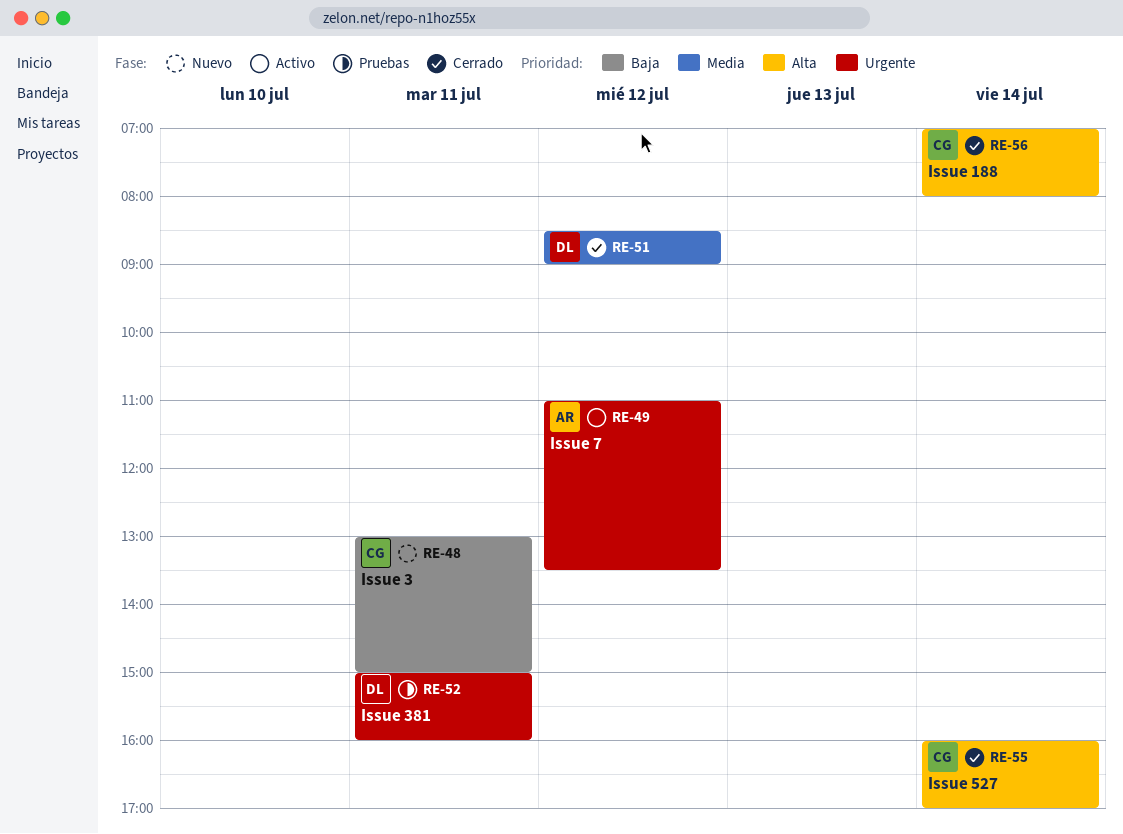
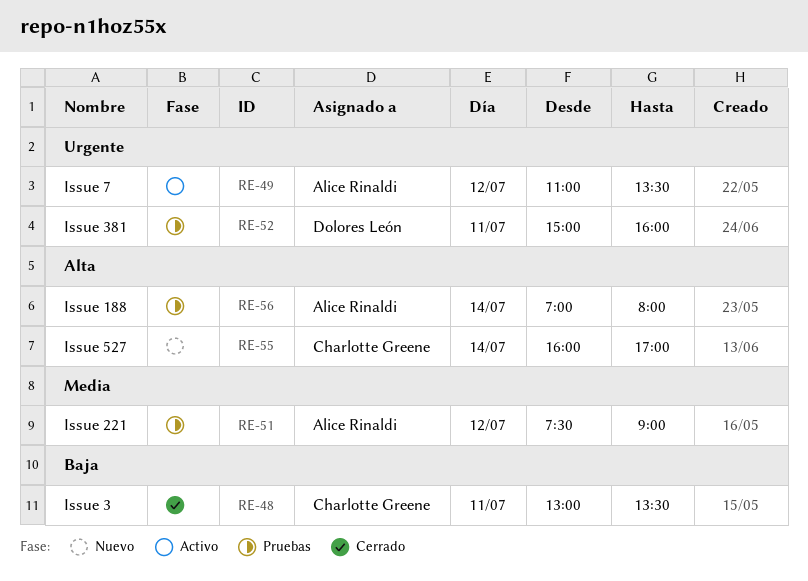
RE-48, status: Nuevo -> Cerrado
RE-48, ends: 15:00 -> 13:30
RE-51, status: Cerrado -> Pruebas
RE-51, owner: Dolores León -> Alice Rinaldi
RE-51, begins: 08:30 -> 07:30
RE-55, status: Cerrado -> Nuevo
RE-56, status: Cerrado -> Pruebas
RE-56, owner: Charlotte Greene -> Alice Rinaldi

